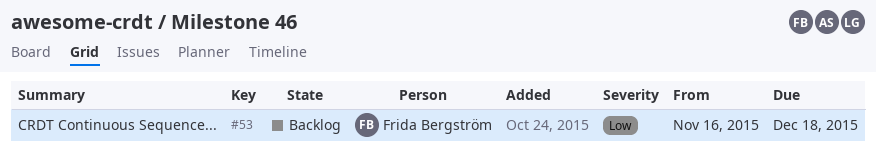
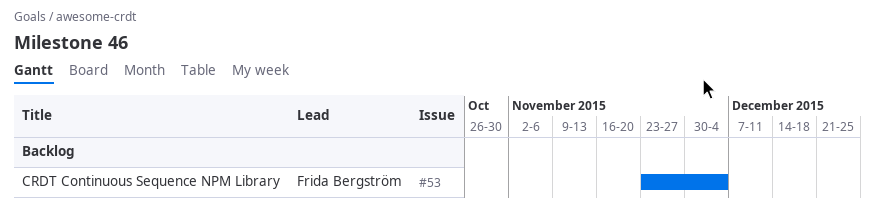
#53, start: Nov 16 -> Nov 23
#53, due: Dec 18 -> Dec 4

